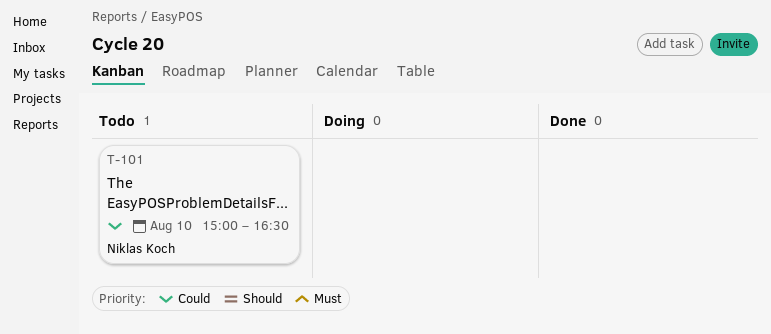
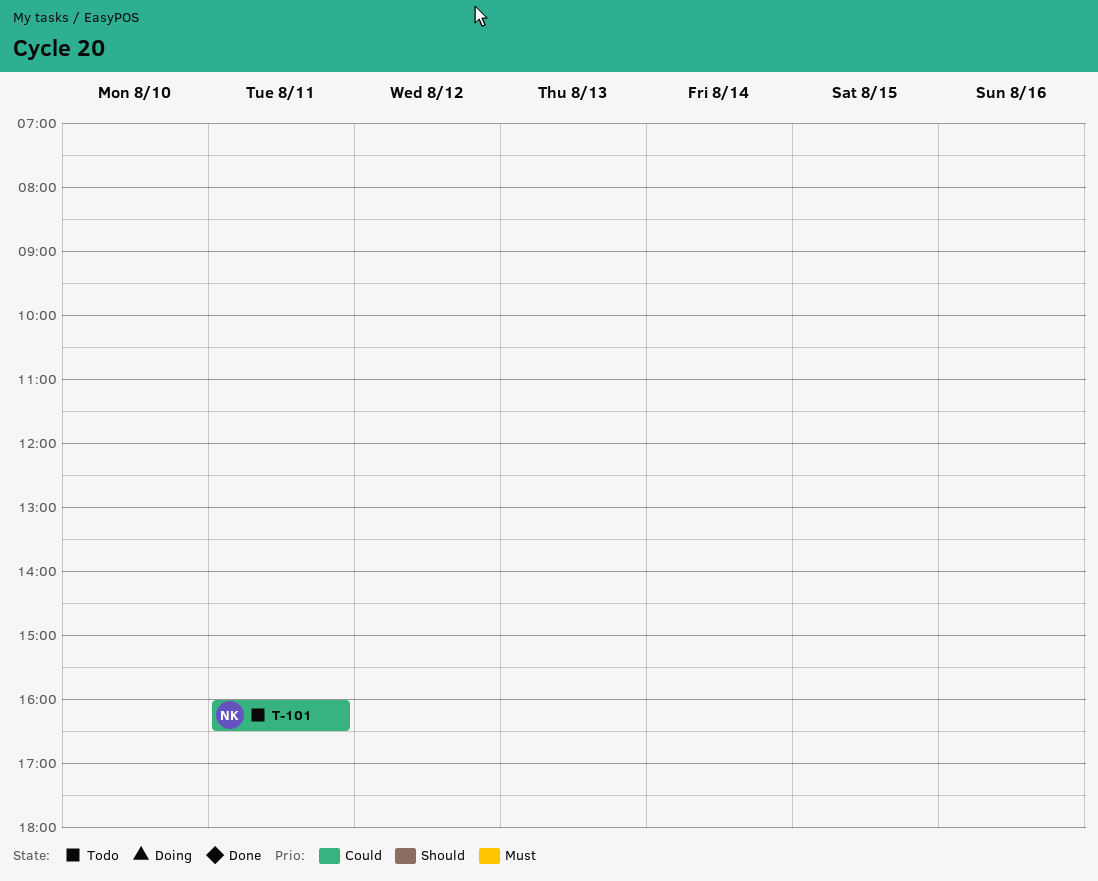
T-101, day: Aug 10 -> Aug 11
T-101, begins: 15:00 -> 16:00

